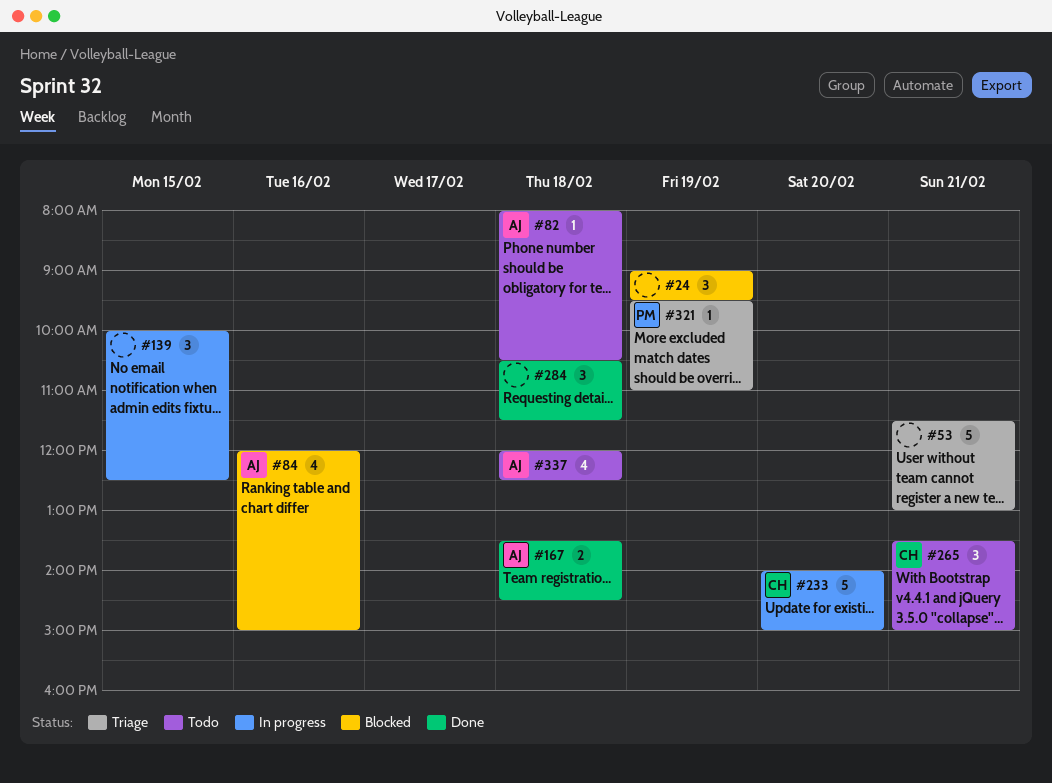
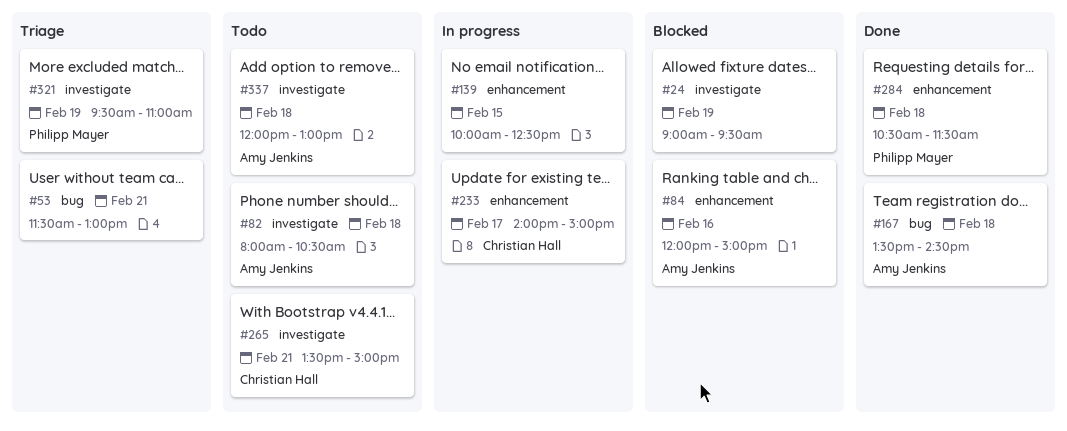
#233, day: Feb 20 -> Feb 17
#284, owner: none -> Philipp Mayer
#337, ends: 12:30 -> 13:00

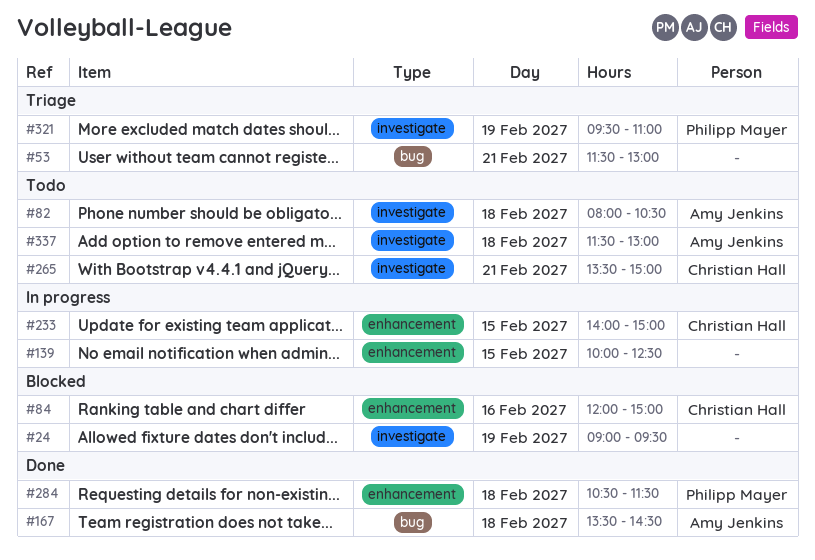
#84, owner: Amy Jenkins -> Christian Hall
#233, day: Feb 17 -> Feb 15
#337, begins: 12:00 -> 11:30

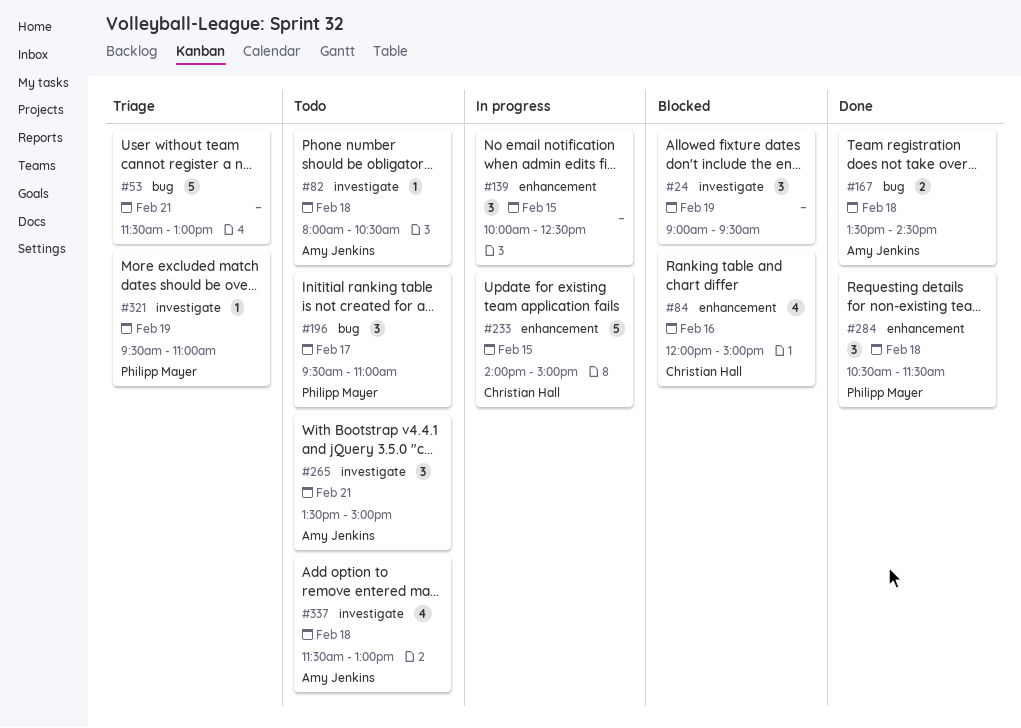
#196: none -> present
#265, owner: Christian Hall -> Amy Jenkins

